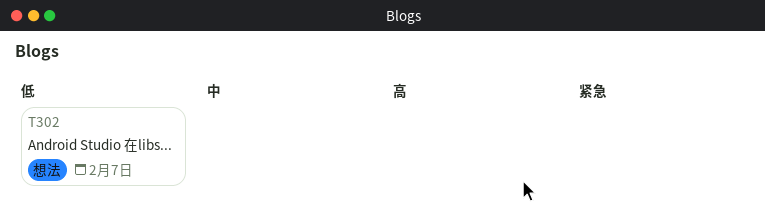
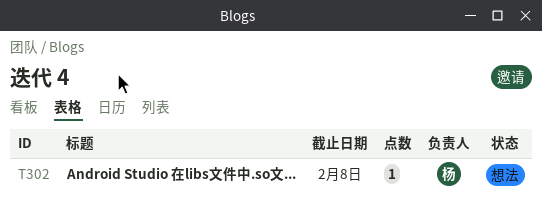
T302, due: Feb 7 -> Feb 8

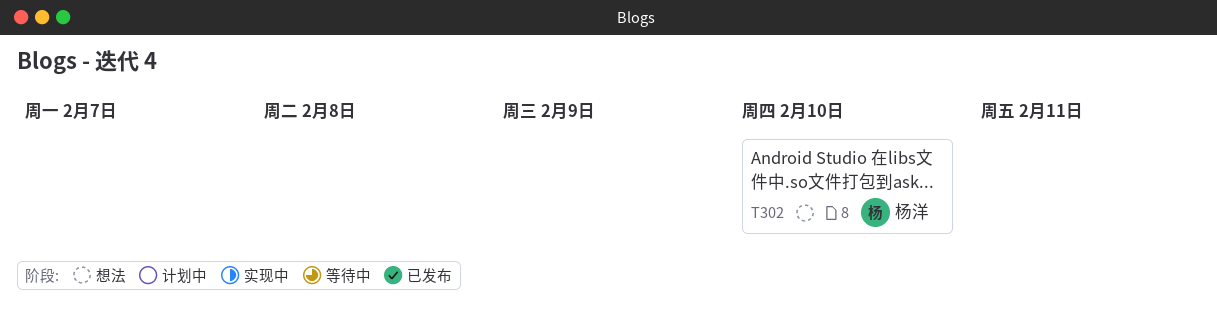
T302, due: Feb 8 -> Feb 10

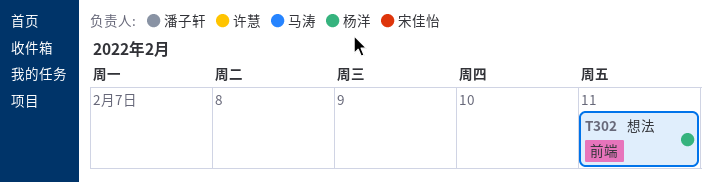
T302, due: Feb 10 -> Feb 11

